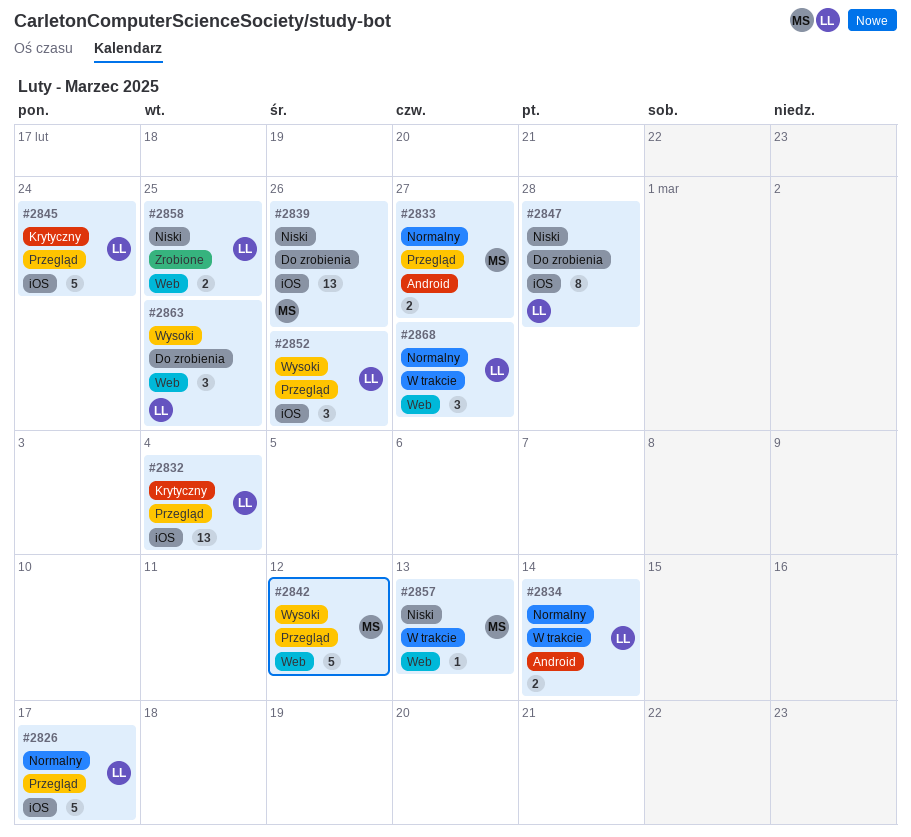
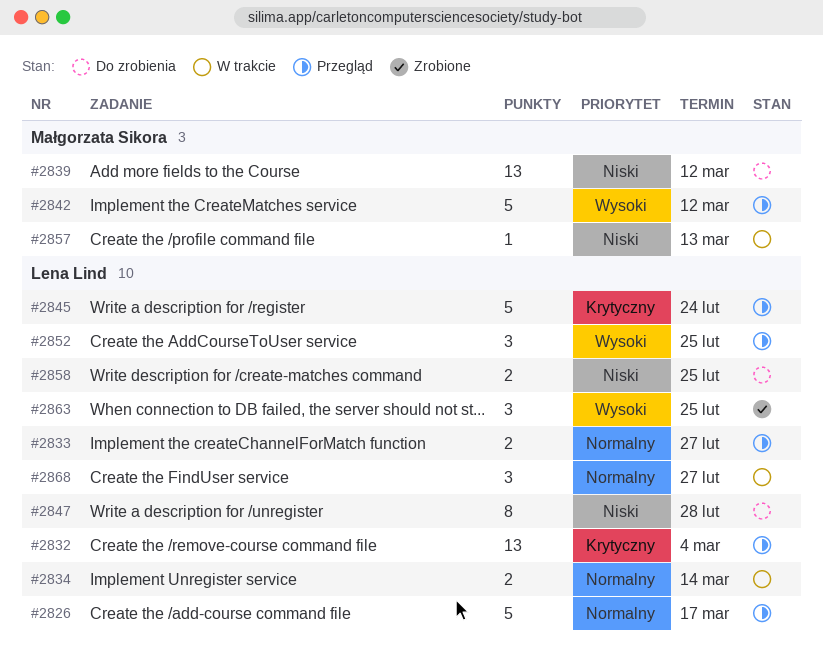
#2833, owner: Małgorzata Sikora -> Lena Lind
#2839, due: Feb 26 -> Mar 12
#2852, due: Feb 26 -> Feb 25
#2858, status: Zrobione -> Do zrobienia
#2863, status: Do zrobienia -> Zrobione

